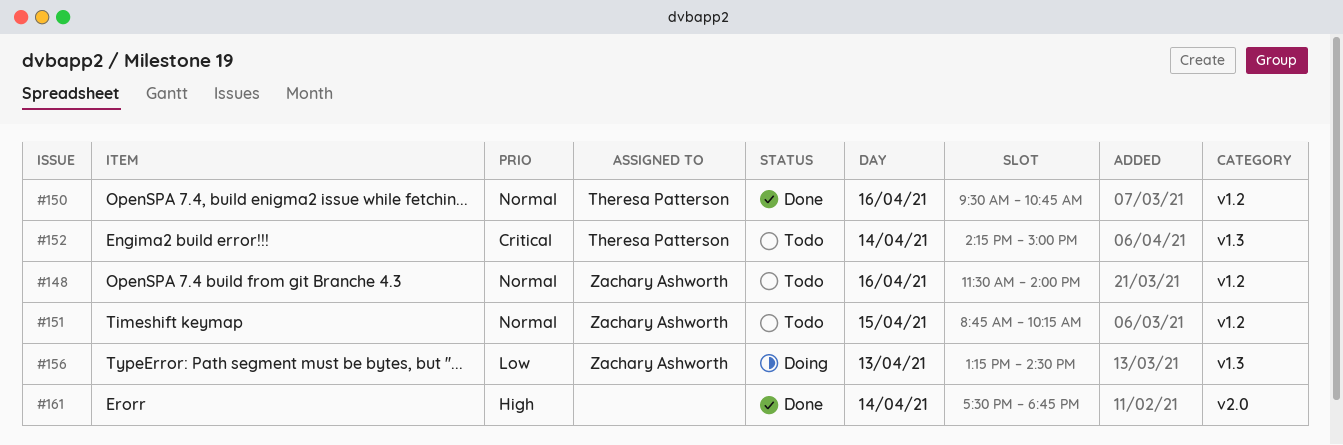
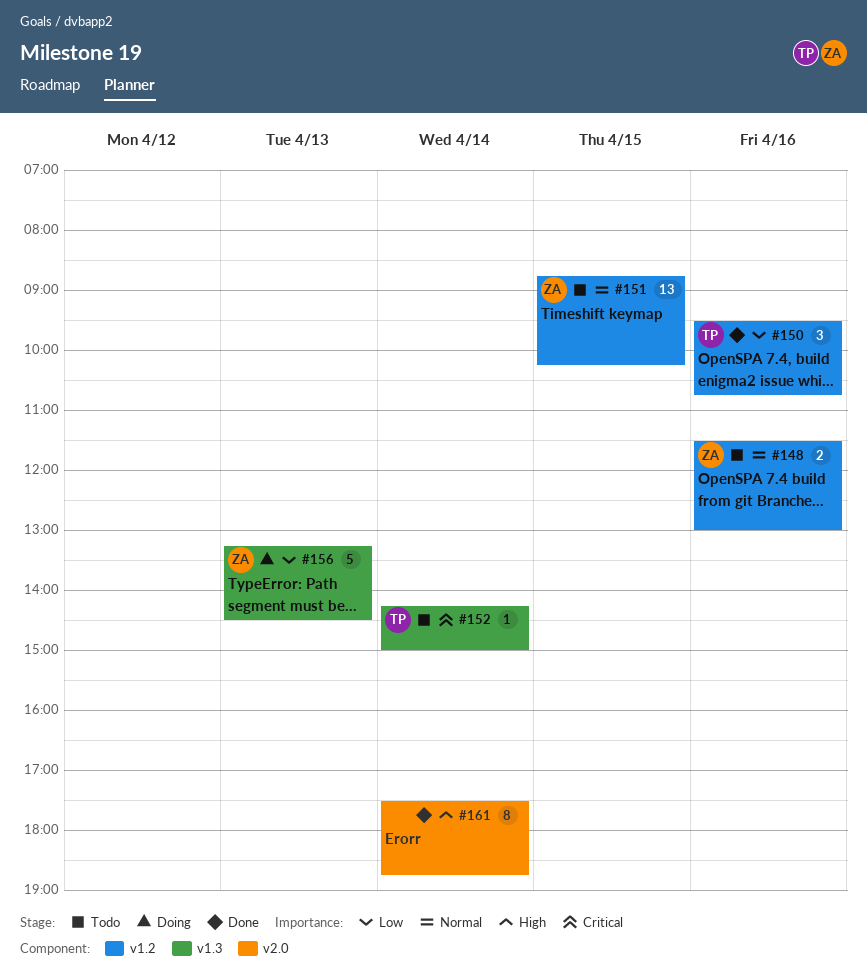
#148, ends: 14:00 -> 13:00
#150, priority: Normal -> Low

